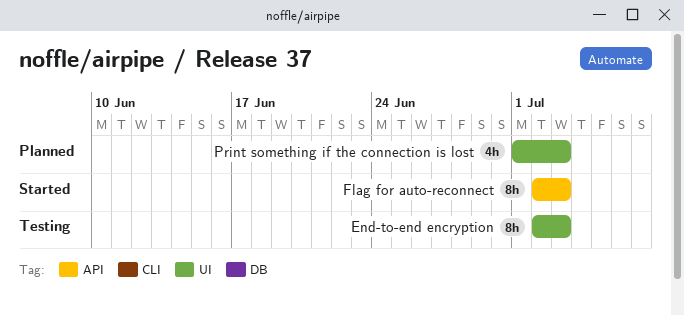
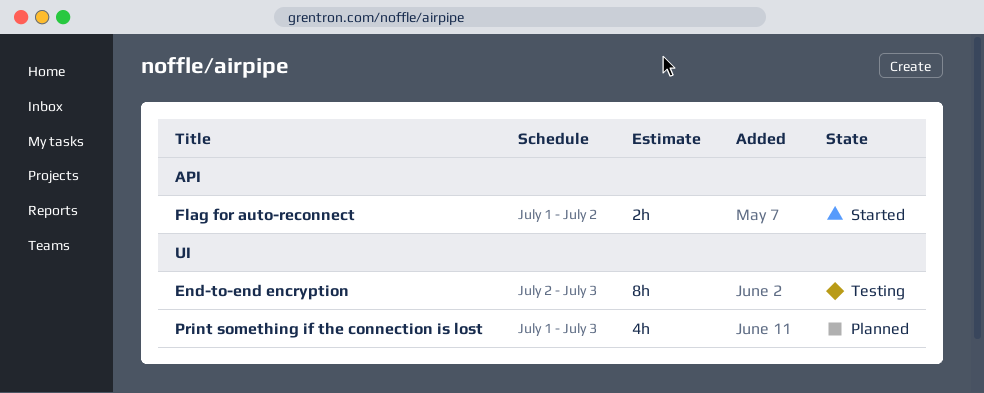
Flag for auto-reconnect, estimate: 8h -> 2h
Flag for auto-reconnect, start: Jul 2 -> Jul 1
Flag for auto-reconnect, due: Jul 3 -> Jul 2

